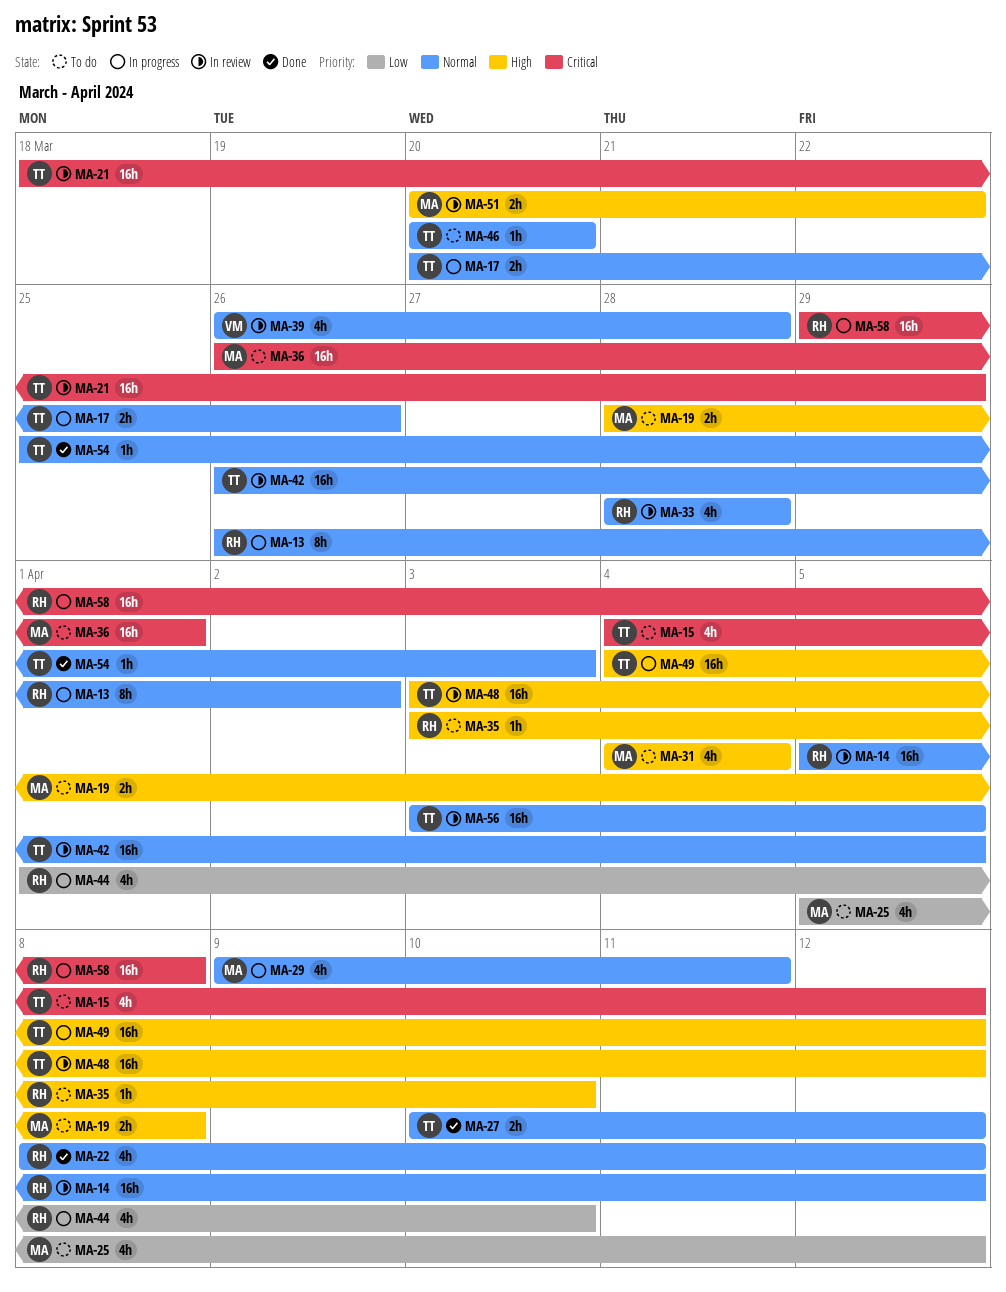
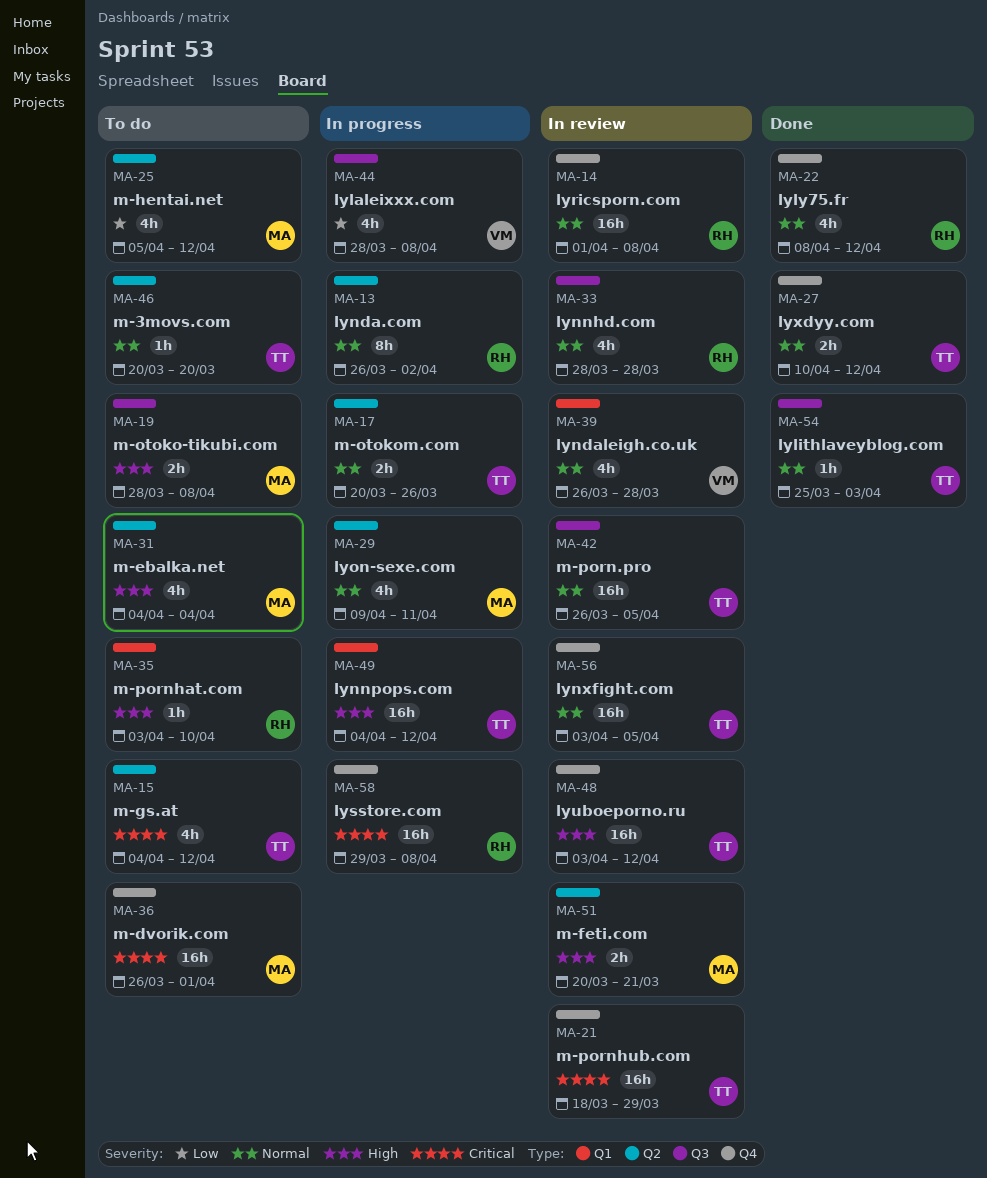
MA-14, start: Apr 5 -> Apr 1
MA-14, due: Apr 12 -> Apr 8
MA-44, owner: RH -> VM
MA-44, start: Apr 1 -> Mar 28
MA-44, due: Apr 10 -> Apr 8
MA-51, due: Mar 22 -> Mar 21

